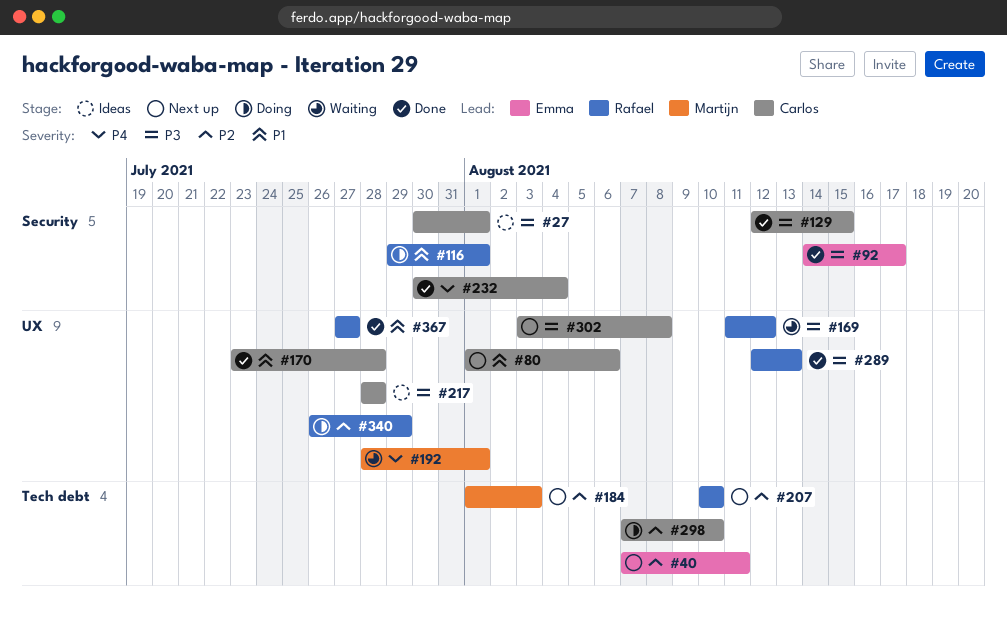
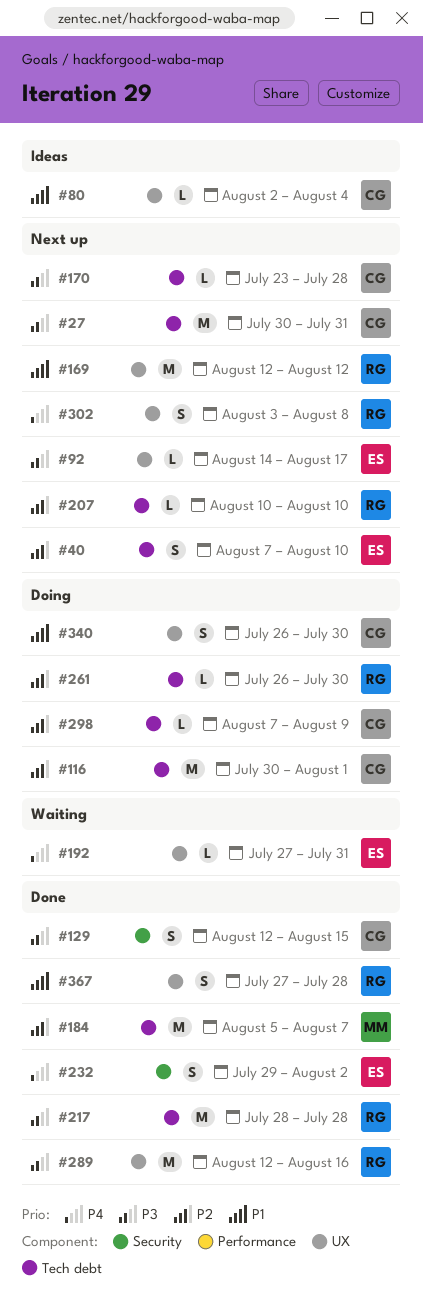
#27, status: Ideas -> Next up
#27, label: Security -> Tech debt
#27, due: Aug 1 -> Jul 31
#40, due: Aug 11 -> Aug 10
#80, status: Next up -> Ideas
#80, start: Aug 1 -> Aug 2
#80, due: Aug 6 -> Aug 4
#92, status: Done -> Next up
#92, label: Security -> UX
#116, owner: Rafael -> Carlos
#116, priority: P1 -> P2
#116, label: Security -> Tech debt
#116, start: Jul 29 -> Jul 30
#169, status: Waiting -> Next up
#169, priority: P3 -> P1
#169, start: Aug 11 -> Aug 12
#170, status: Done -> Next up
#170, priority: P1 -> P3
#170, label: UX -> Tech debt
#184, status: Next up -> Done
#184, start: Aug 1 -> Aug 5
#184, due: Aug 3 -> Aug 7
#192, owner: Martijn -> Emma
#192, start: Jul 28 -> Jul 27
#192, due: Aug 1 -> Jul 31
#217, status: Ideas -> Done
#217, owner: Carlos -> Rafael
#217, label: UX -> Tech debt
#232, owner: Carlos -> Emma
#232, start: Jul 30 -> Jul 29
#232, due: Aug 4 -> Aug 2
#261: none -> present
#289, due: Aug 13 -> Aug 16
#298, due: Aug 10 -> Aug 9
#302, owner: Carlos -> Rafael
#302, priority: P3 -> P4
#340, owner: Rafael -> Carlos
#340, priority: P2 -> P1
#340, due: Jul 29 -> Jul 30
#367, due: Jul 27 -> Jul 28

